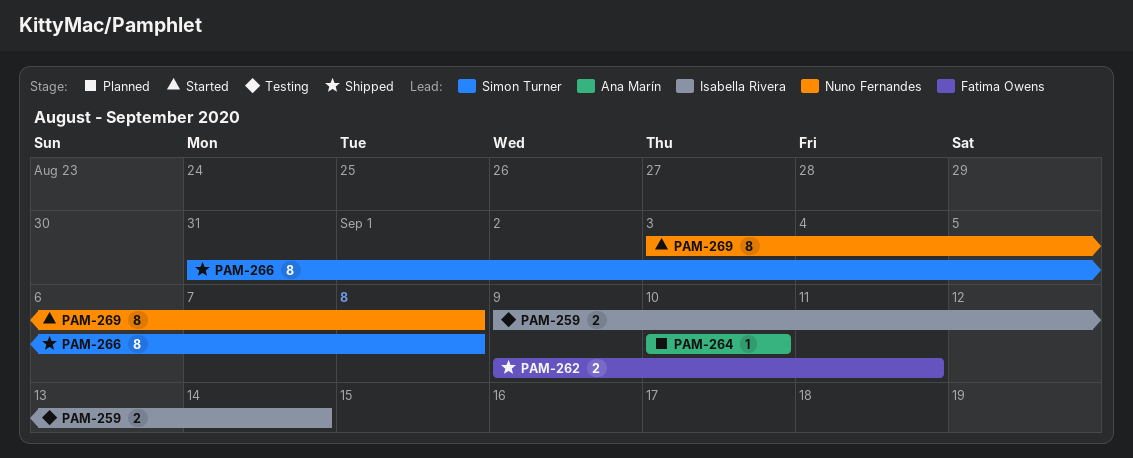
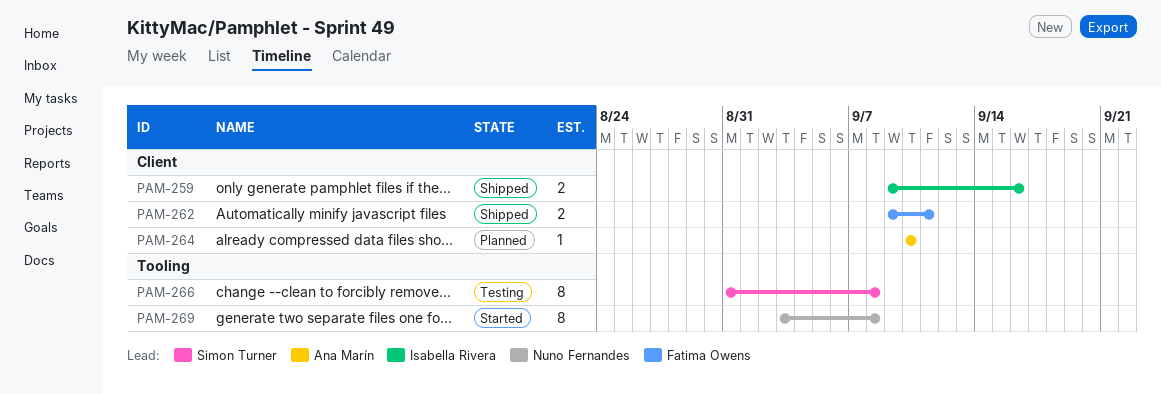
PAM-259, status: Testing -> Shipped
PAM-259, due: Sep 14 -> Sep 16
PAM-266, status: Shipped -> Testing

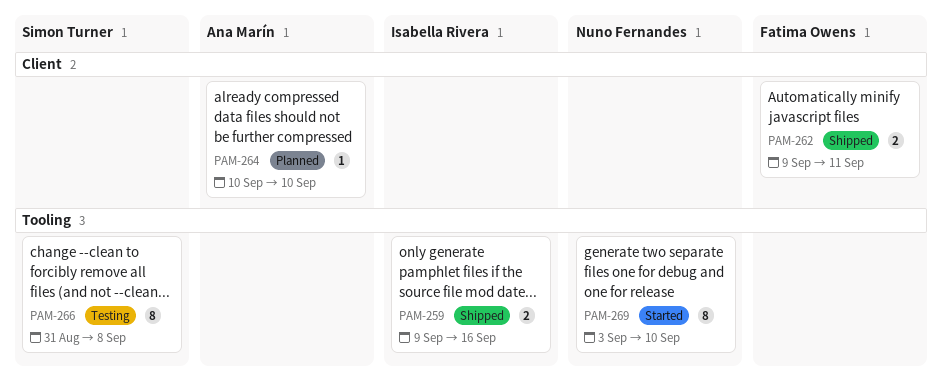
PAM-259, label: Client -> Tooling
PAM-269, due: Sep 8 -> Sep 10

